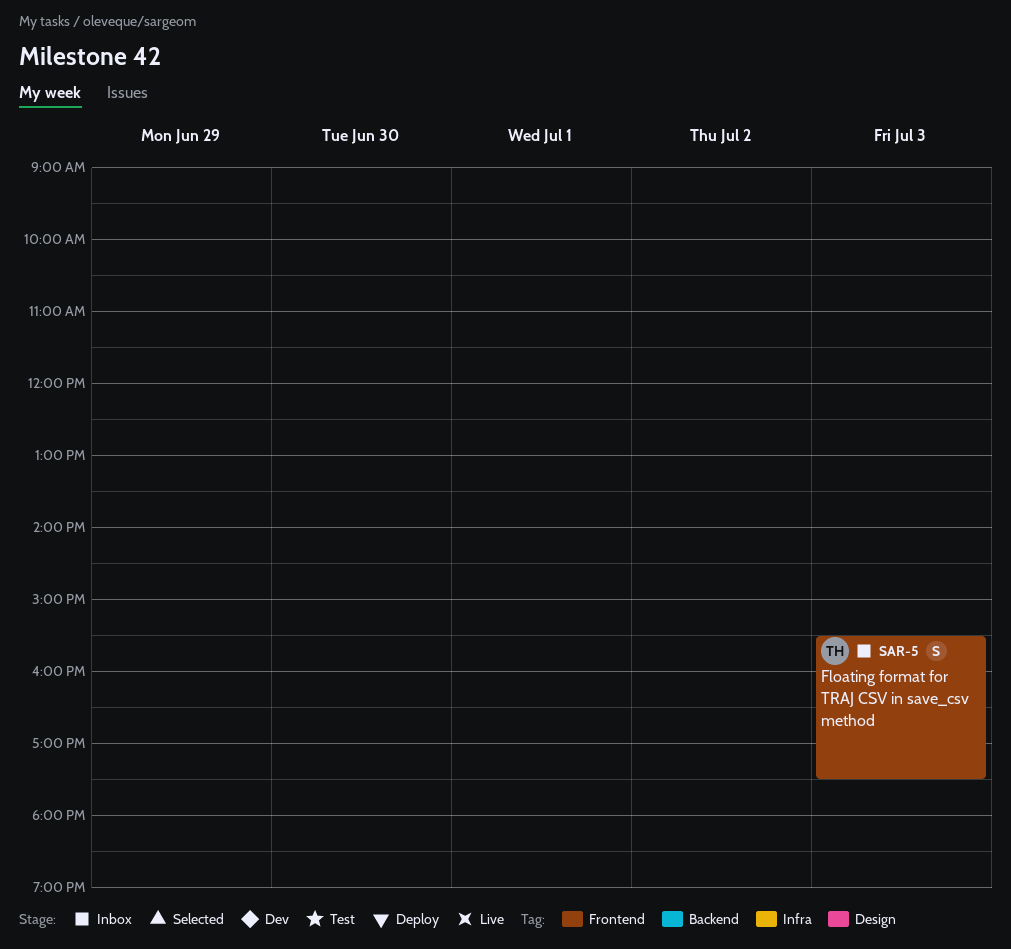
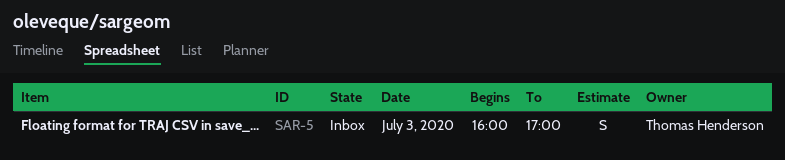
SAR-5, begins: 15:30 -> 16:00
SAR-5, ends: 17:30 -> 17:00

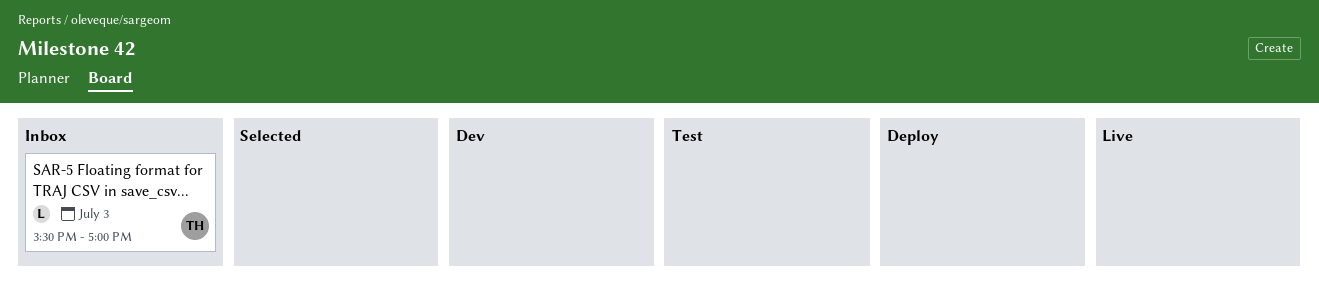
SAR-5, estimate: S -> L
SAR-5, begins: 16:00 -> 15:30

